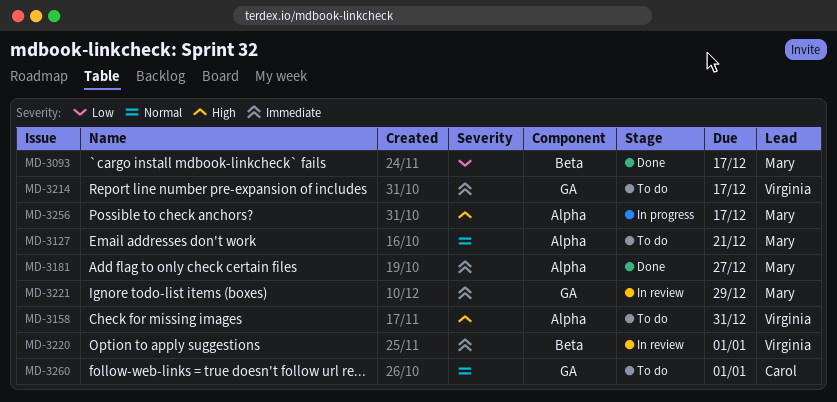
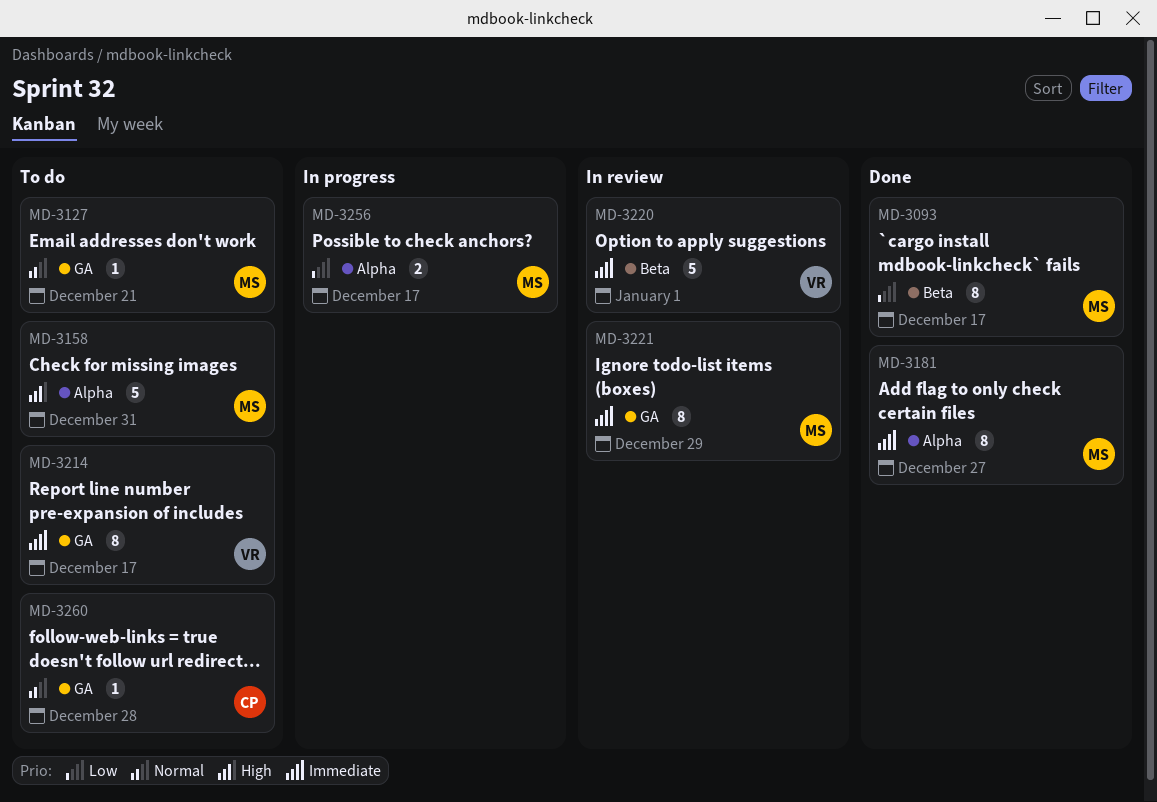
MD-3127, label: Alpha -> GA
MD-3158, owner: Virginia -> Mary
MD-3256, priority: High -> Low
MD-3260, due: Jan 1 -> Dec 28

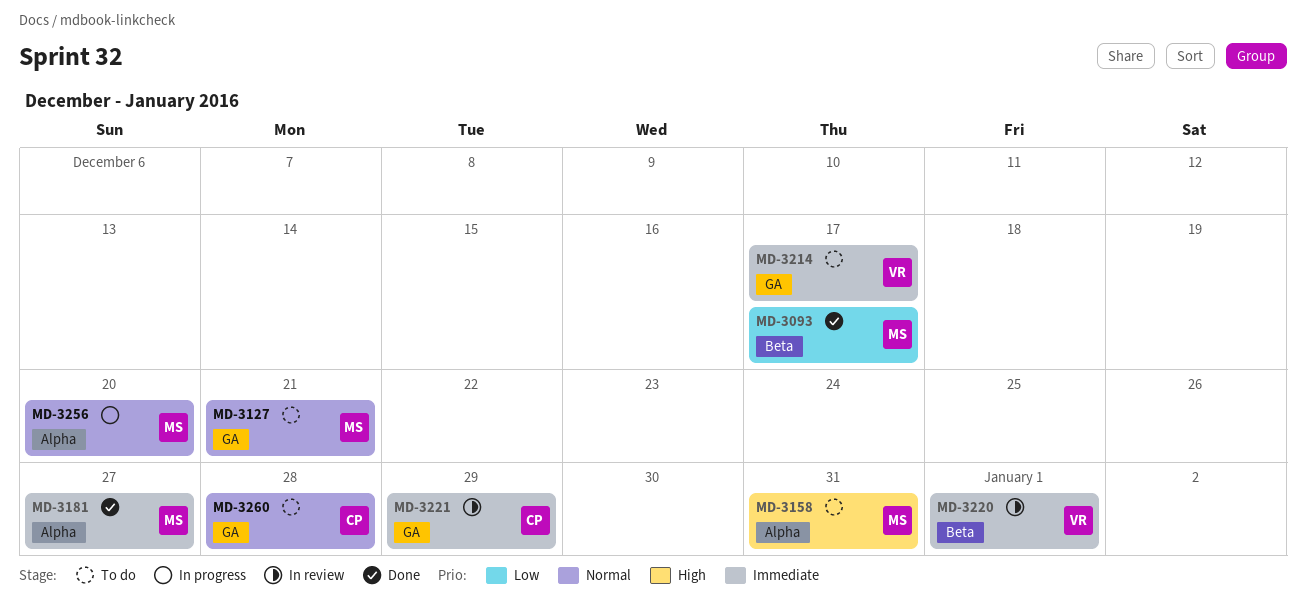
MD-3221, owner: MS -> CP
MD-3256, priority: Low -> Normal
MD-3256, due: Dec 17 -> Dec 20

